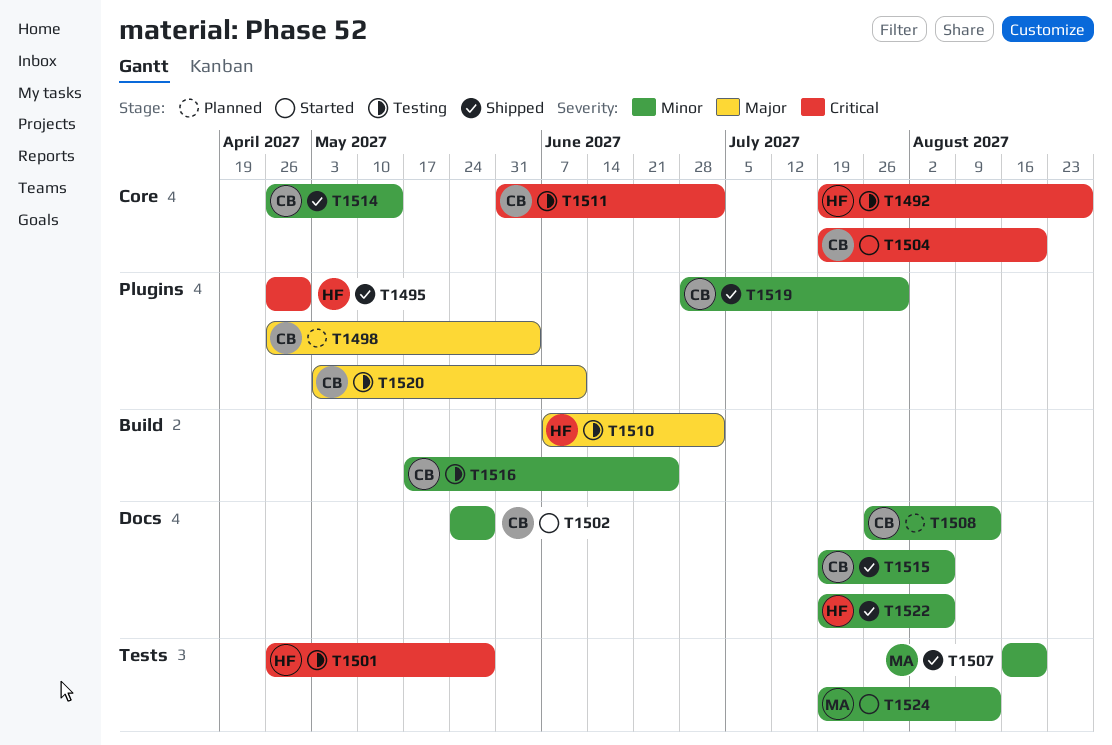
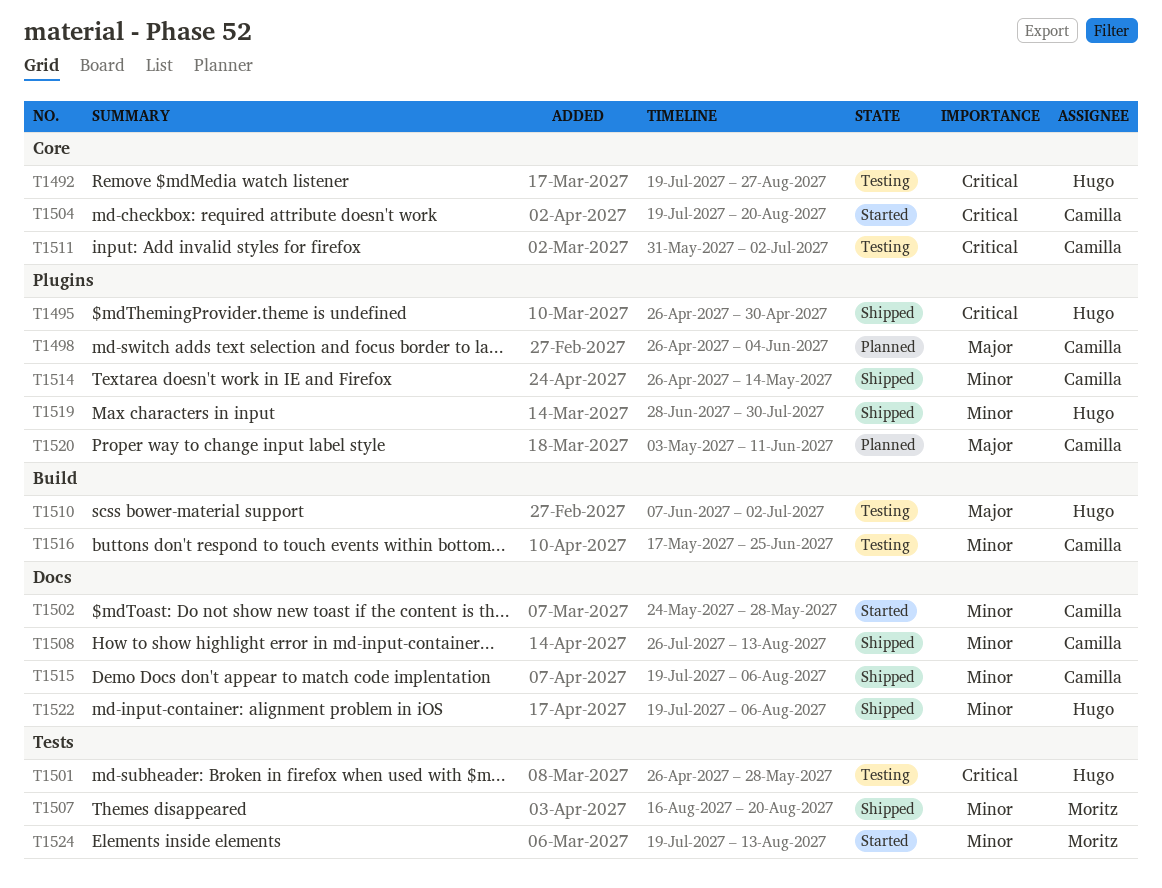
T1508, status: Planned -> Shipped
T1514, label: Core -> Plugins
T1519, owner: Camilla -> Hugo
T1520, status: Testing -> Planned

